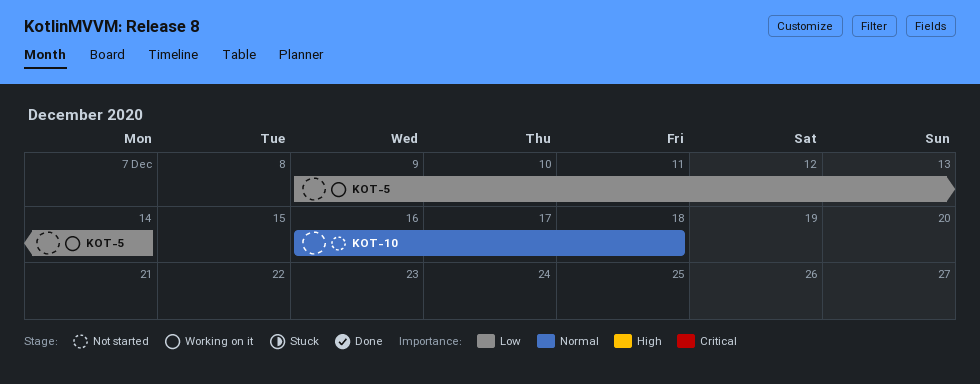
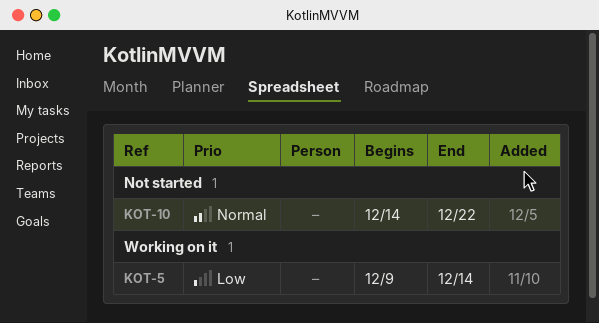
KOT-10, start: Dec 16 -> Dec 14
KOT-10, due: Dec 18 -> Dec 22

